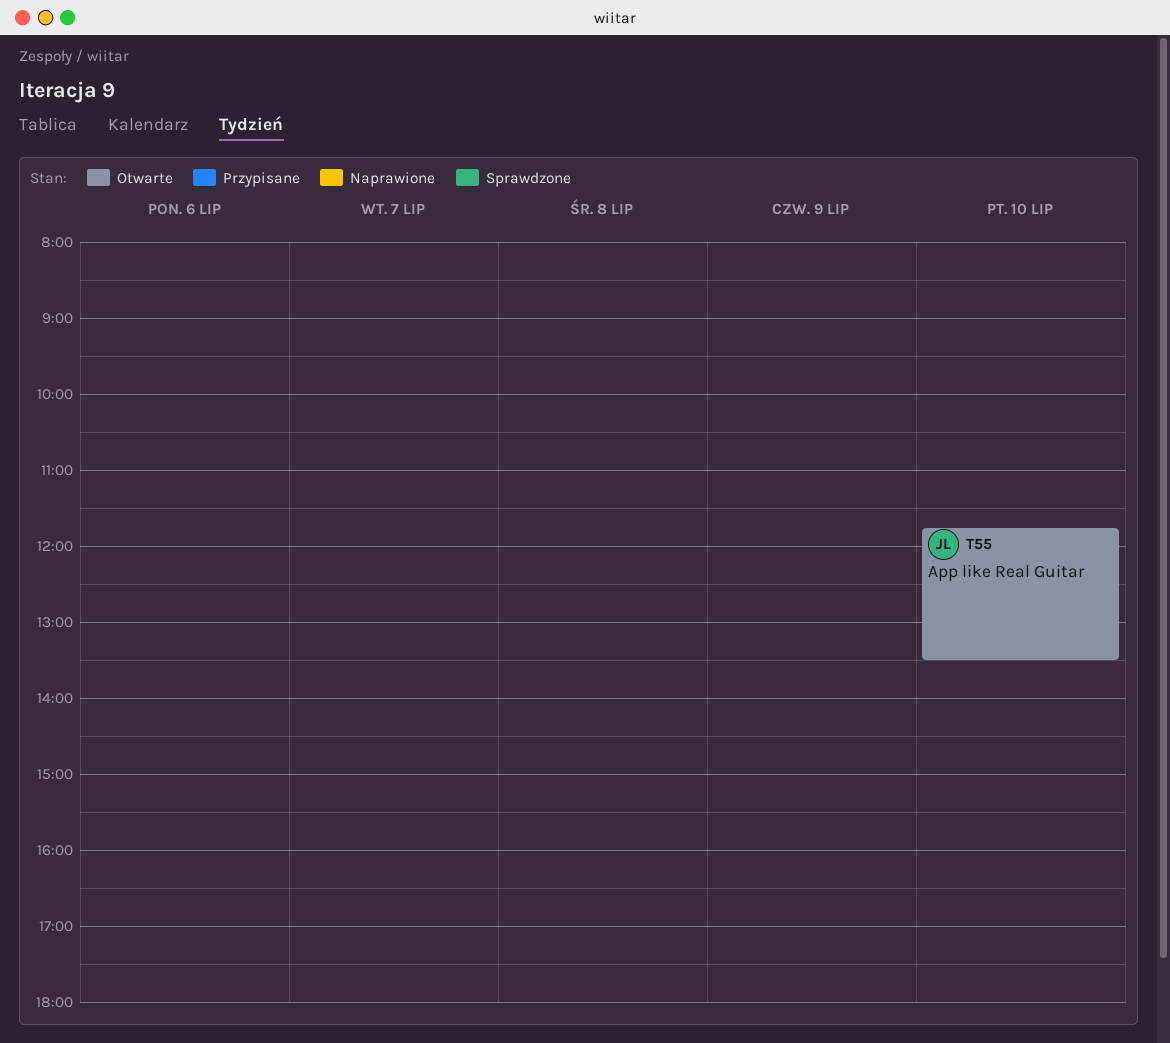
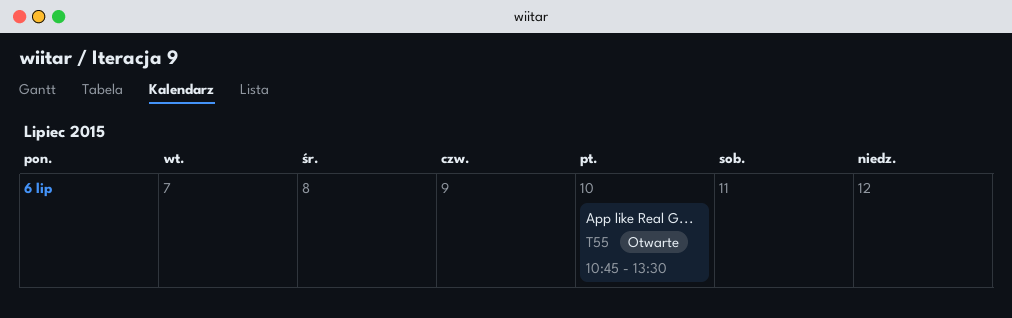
T55, begins: 11:45 -> 10:45

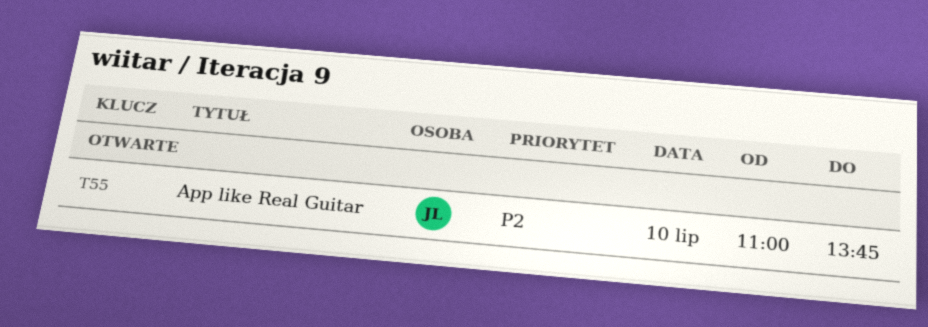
T55, begins: 10:45 -> 11:00
T55, ends: 13:30 -> 13:45

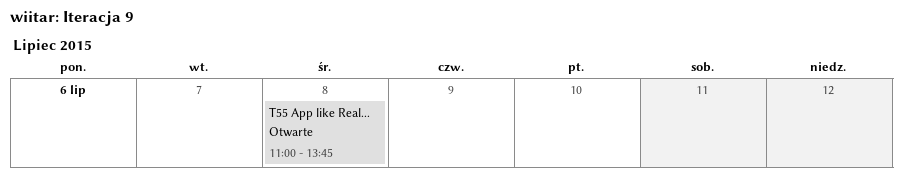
T55, day: Jul 10 -> Jul 8

